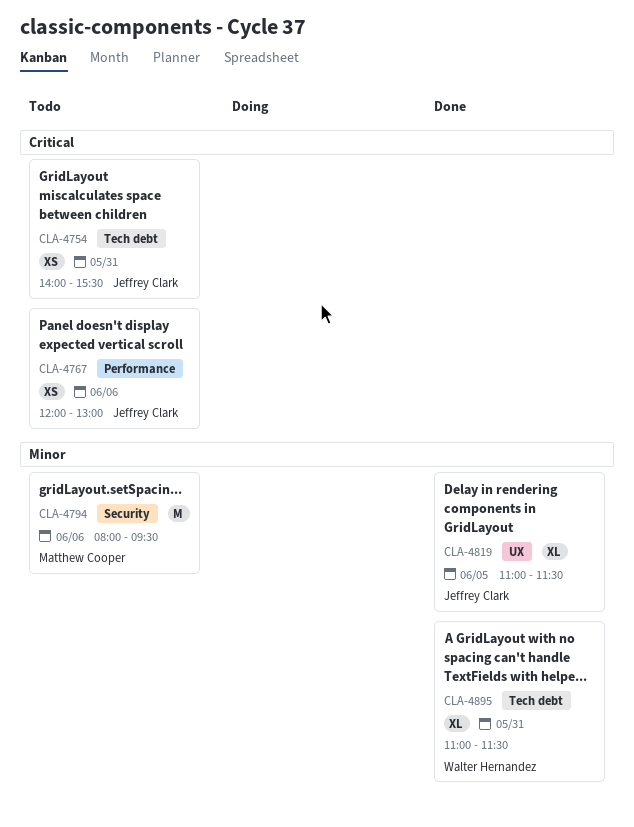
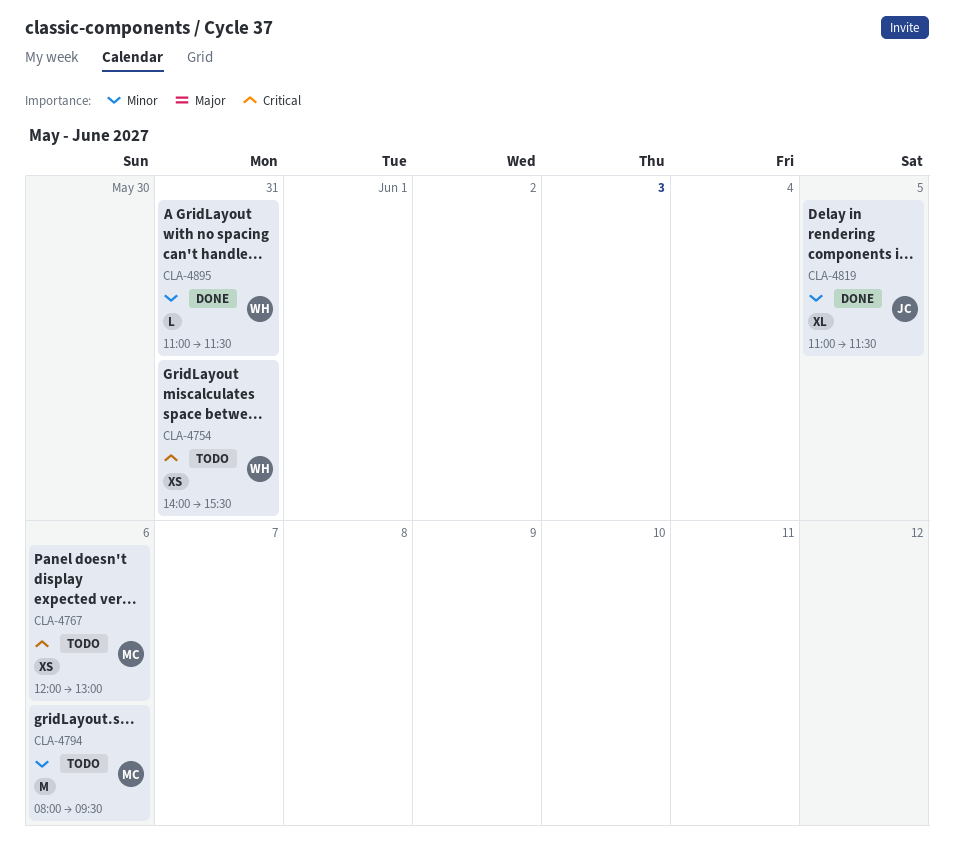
CLA-4754, owner: Jeffrey Clark -> Walter Hernandez
CLA-4767, owner: Jeffrey Clark -> Matthew Cooper
CLA-4895, estimate: XL -> L

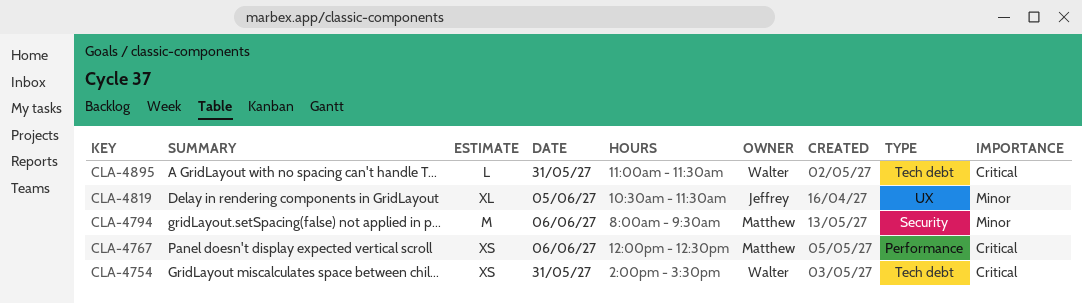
CLA-4767, ends: 13:00 -> 12:30
CLA-4819, begins: 11:00 -> 10:30
CLA-4895, priority: Minor -> Critical

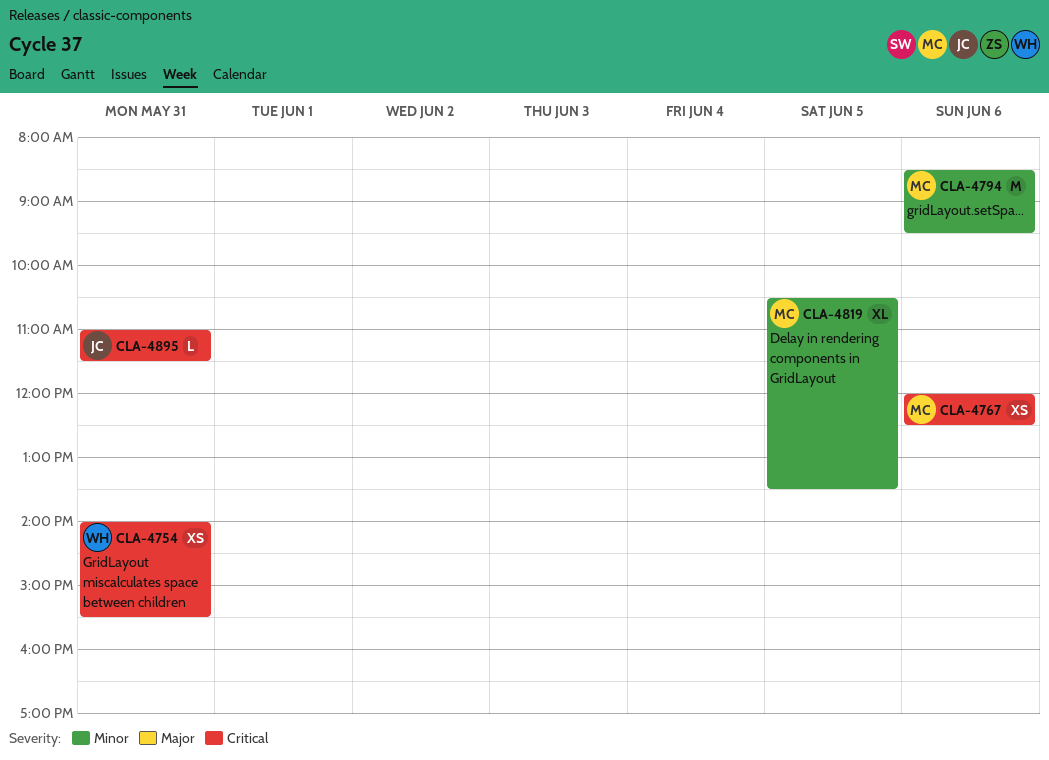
CLA-4794, begins: 08:00 -> 08:30
CLA-4819, owner: Jeffrey -> Matthew
CLA-4819, ends: 11:30 -> 13:30
CLA-4895, owner: Walter -> Jeffrey

